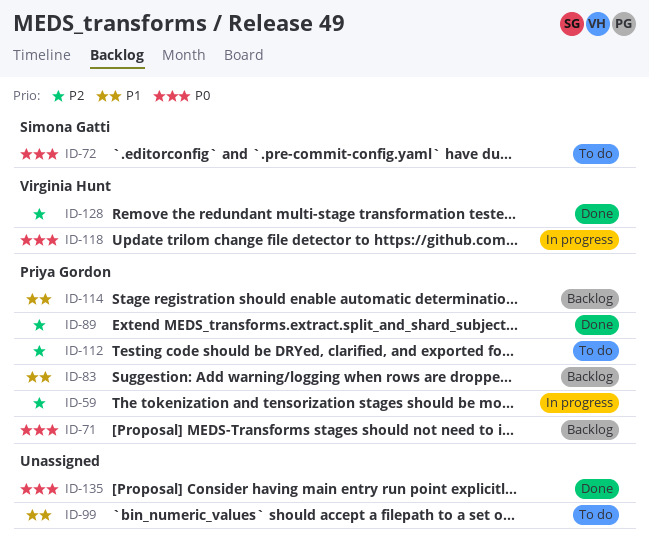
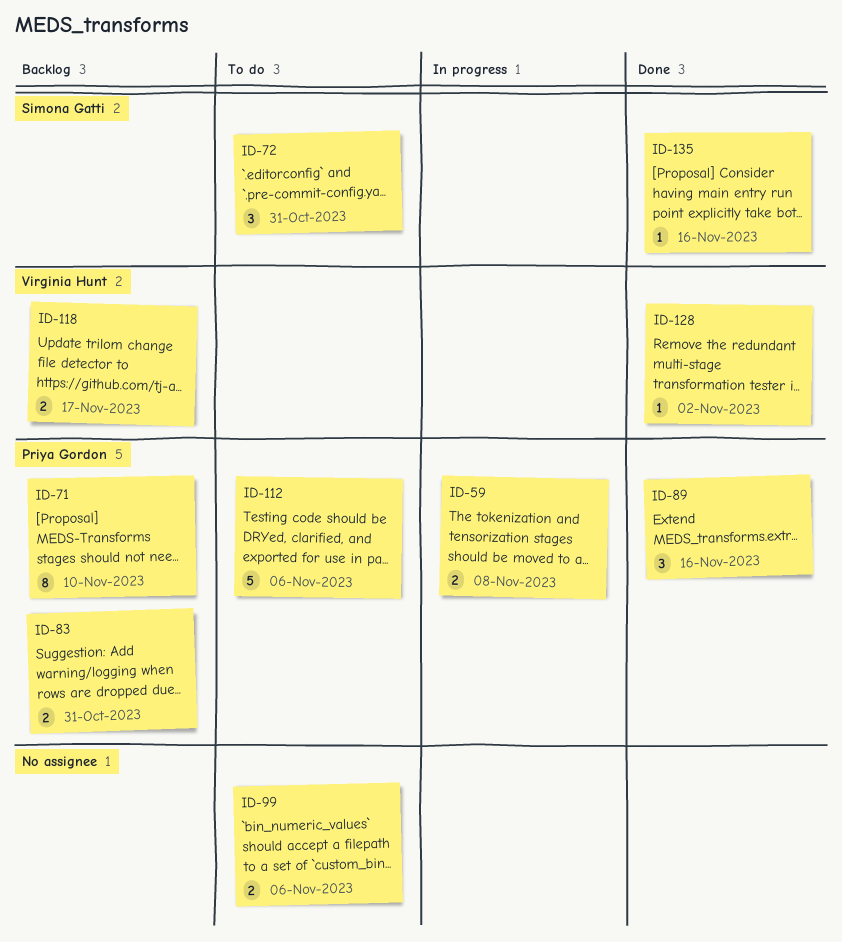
ID-114: present -> none
ID-118, status: In progress -> Backlog
ID-135, owner: none -> Simona Gatti

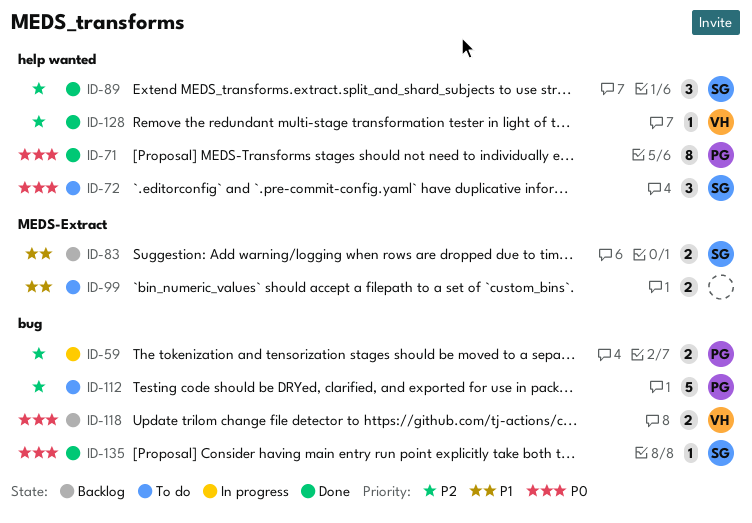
ID-71, status: Backlog -> Done
ID-83, owner: Priya Gordon -> Simona Gatti
ID-89, owner: Priya Gordon -> Simona Gatti

